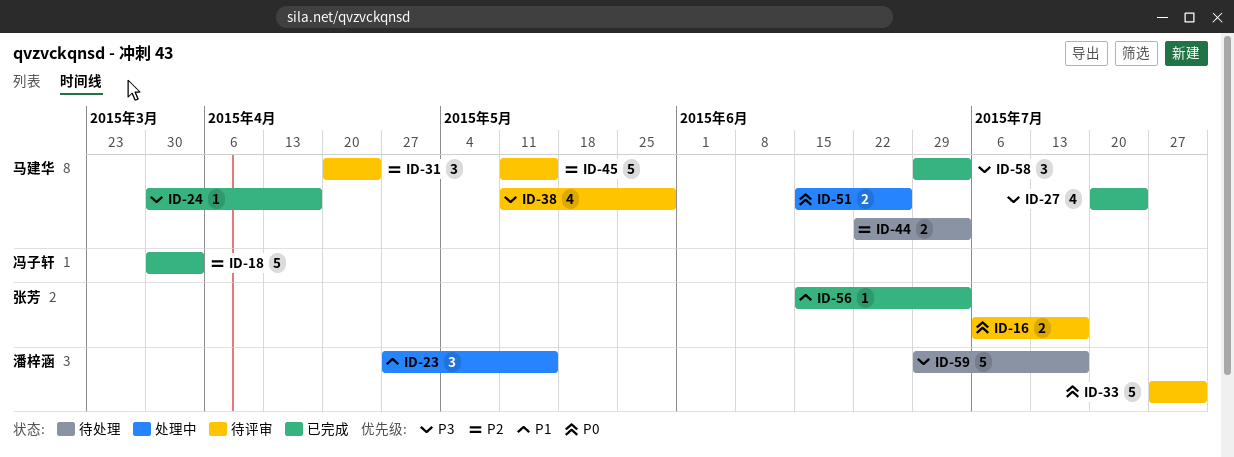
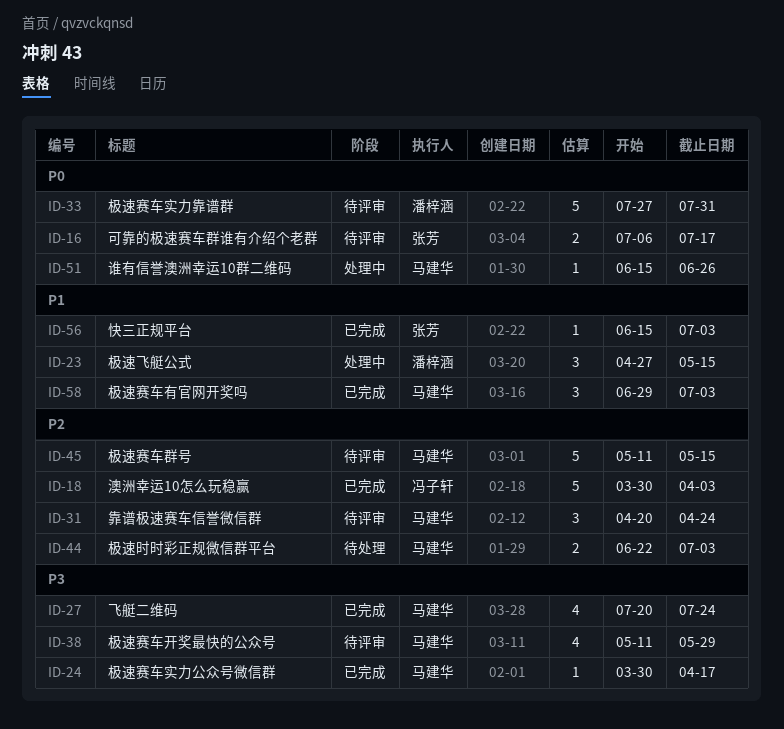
ID-51, estimate: 2 -> 1
ID-58, priority: P3 -> P1
ID-59: present -> none

